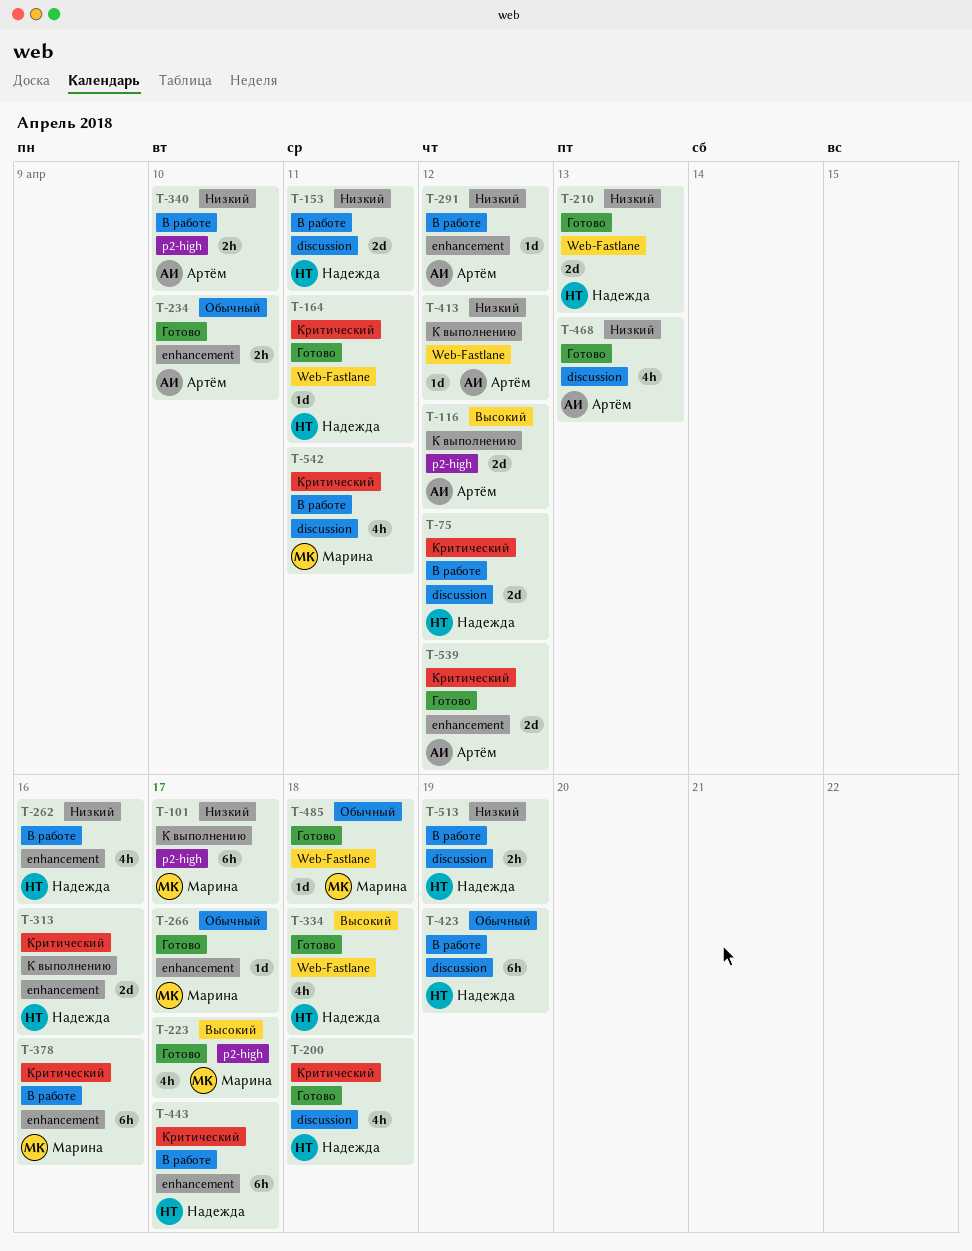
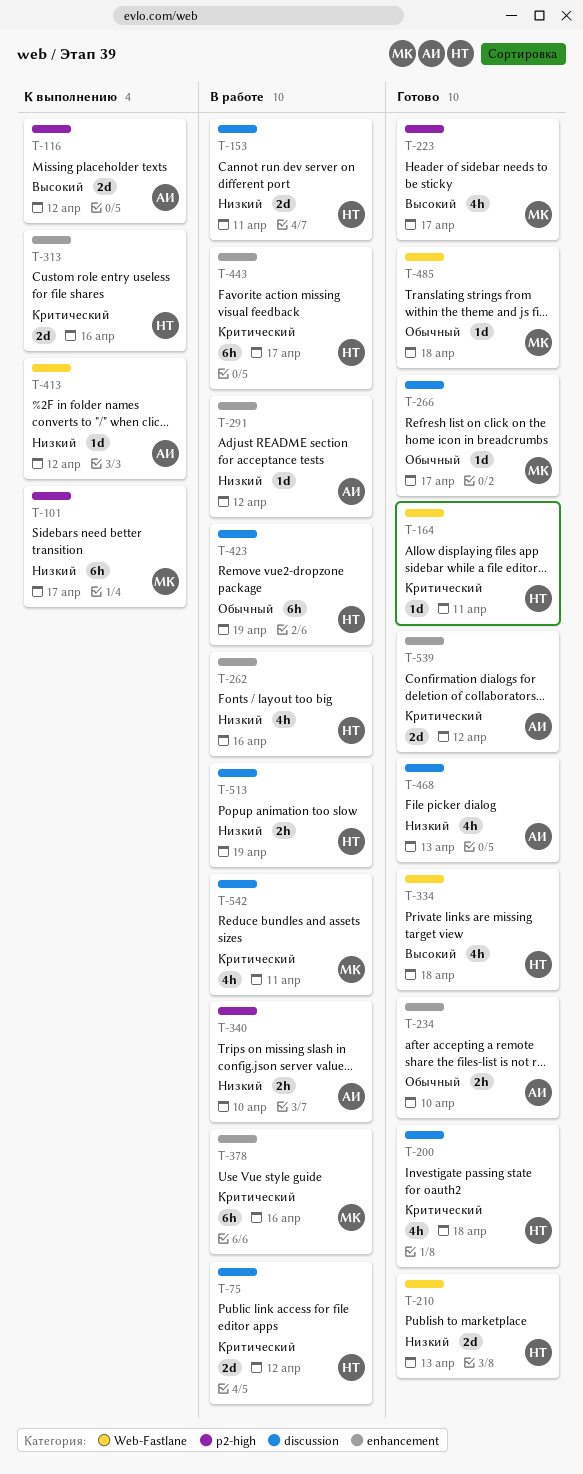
T-266, label: enhancement -> discussion

